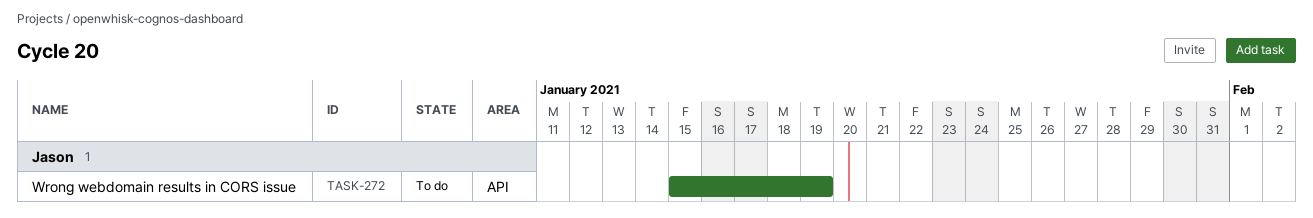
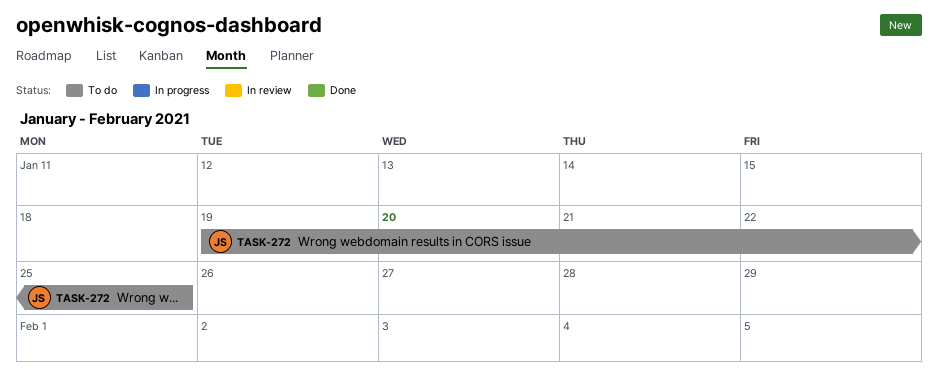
TASK-272, start: Jan 15 -> Jan 19
TASK-272, due: Jan 19 -> Jan 25

